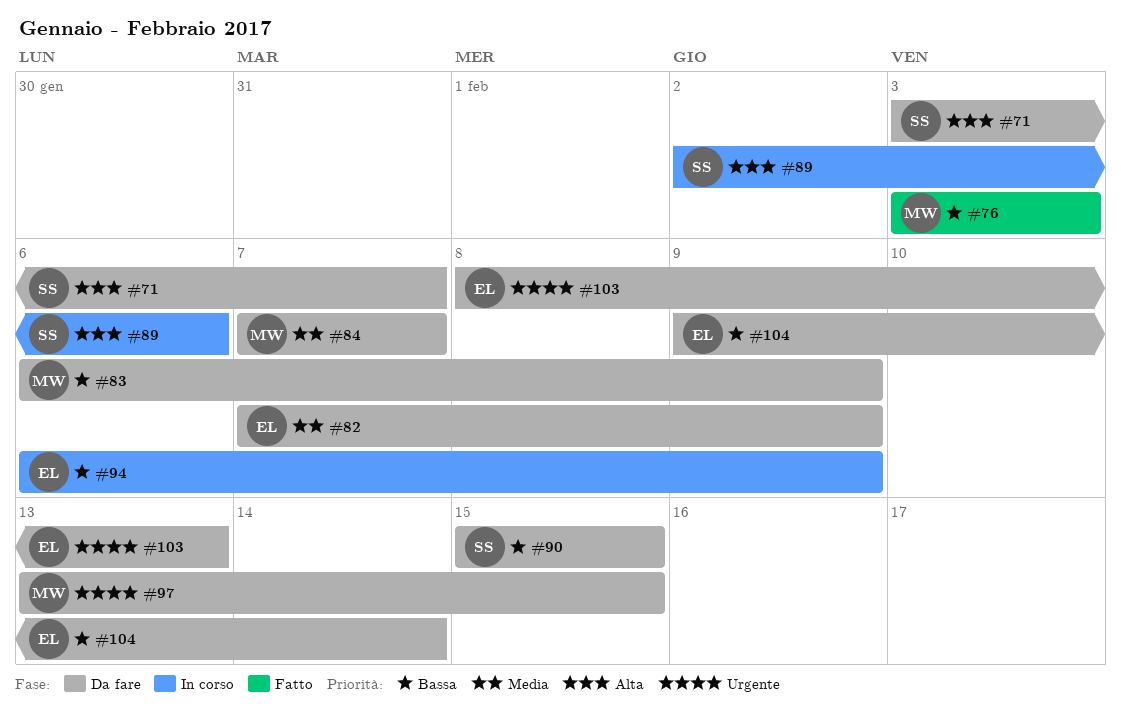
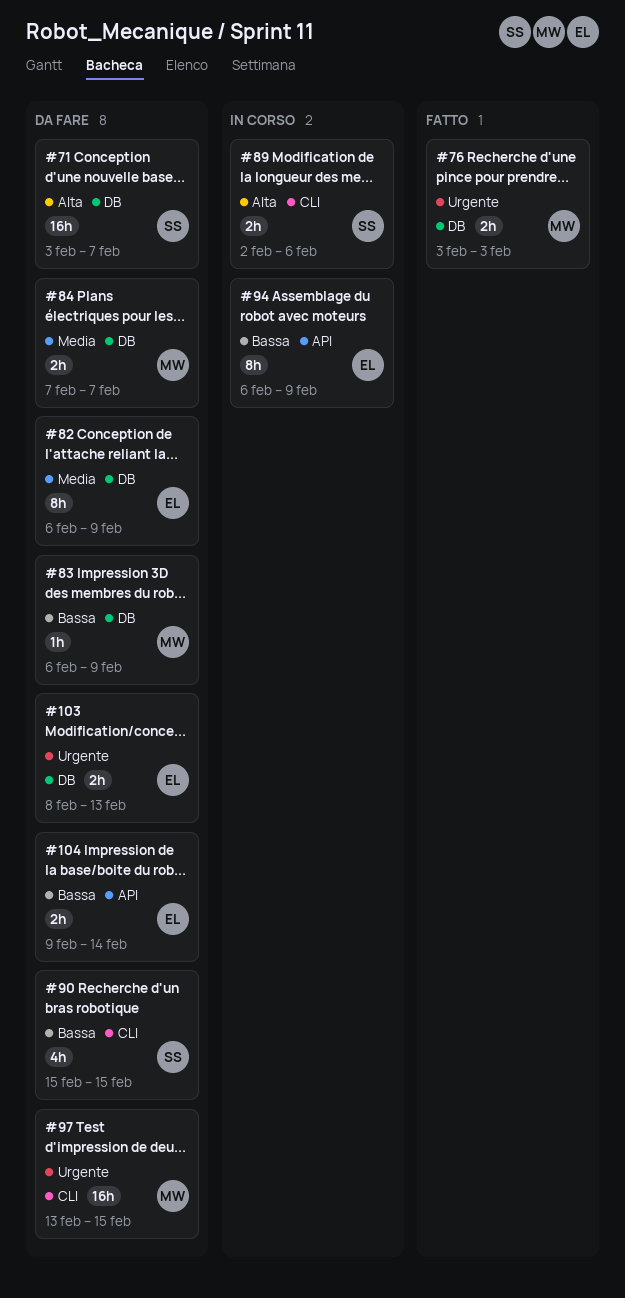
#76, priority: Bassa -> Urgente
#82, start: Feb 7 -> Feb 6

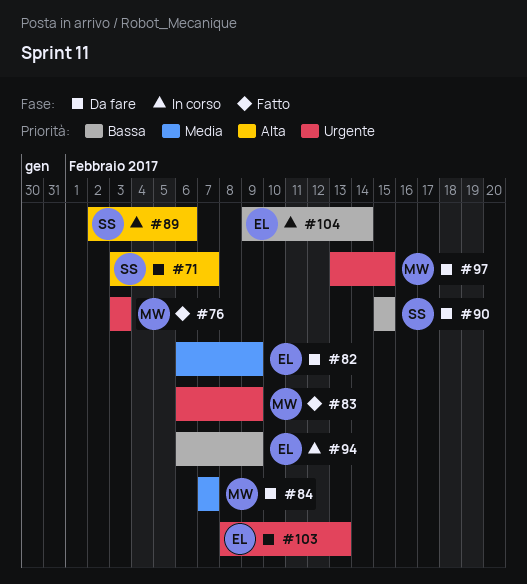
#83, status: Da fare -> Fatto
#83, priority: Bassa -> Urgente
#104, status: Da fare -> In corso

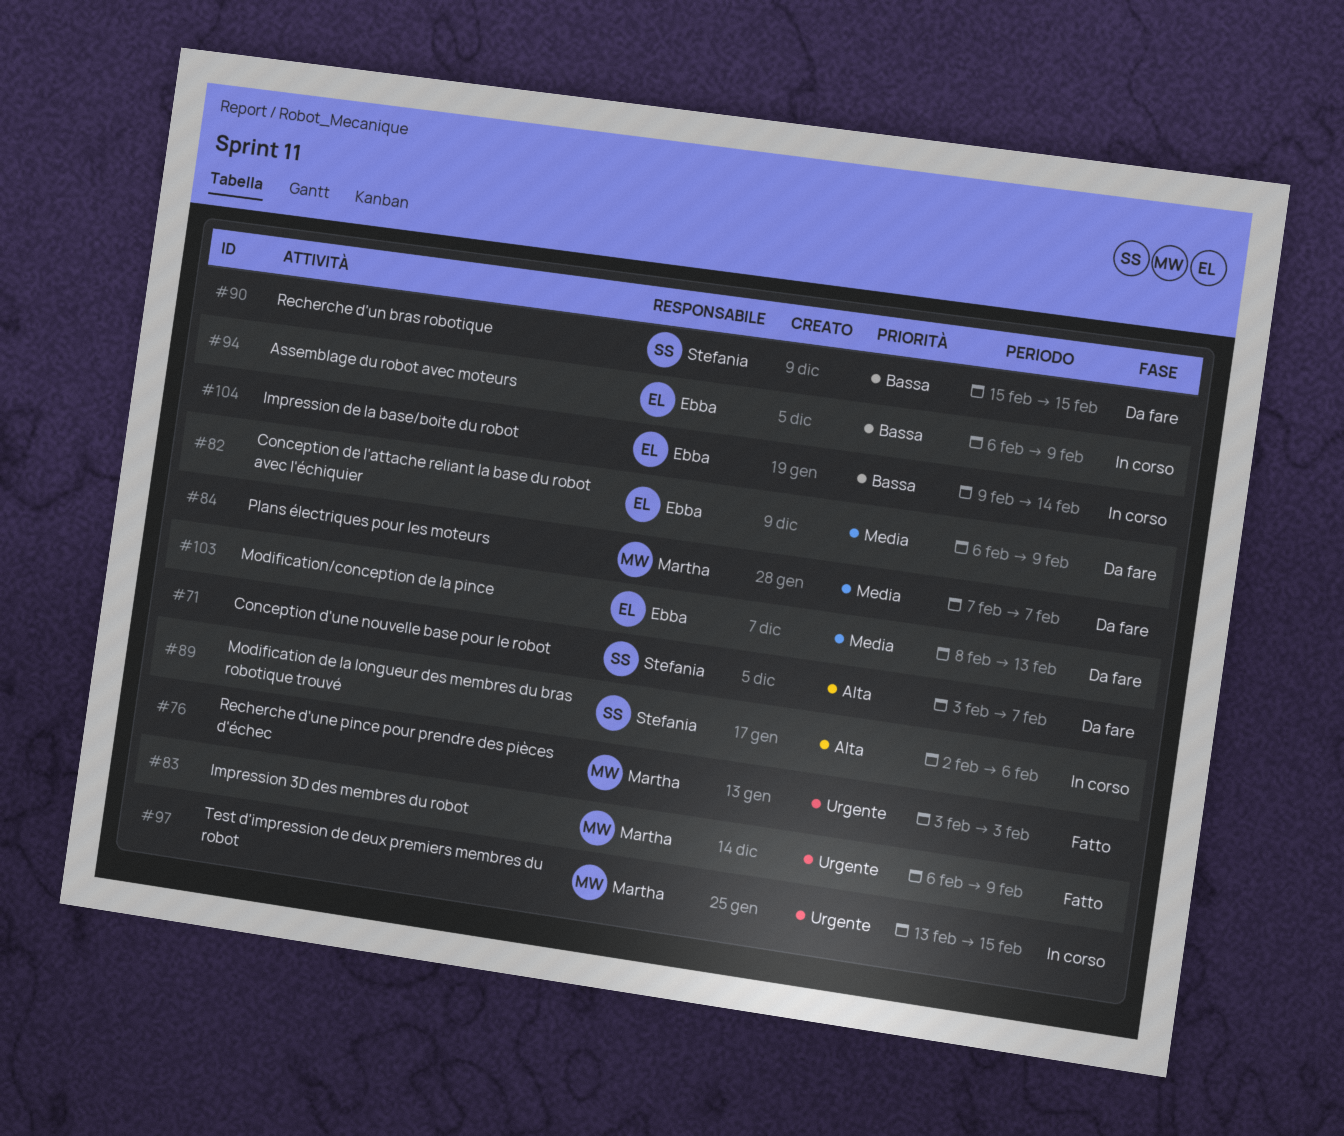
#97, status: Da fare -> In corso
#103, priority: Urgente -> Media

